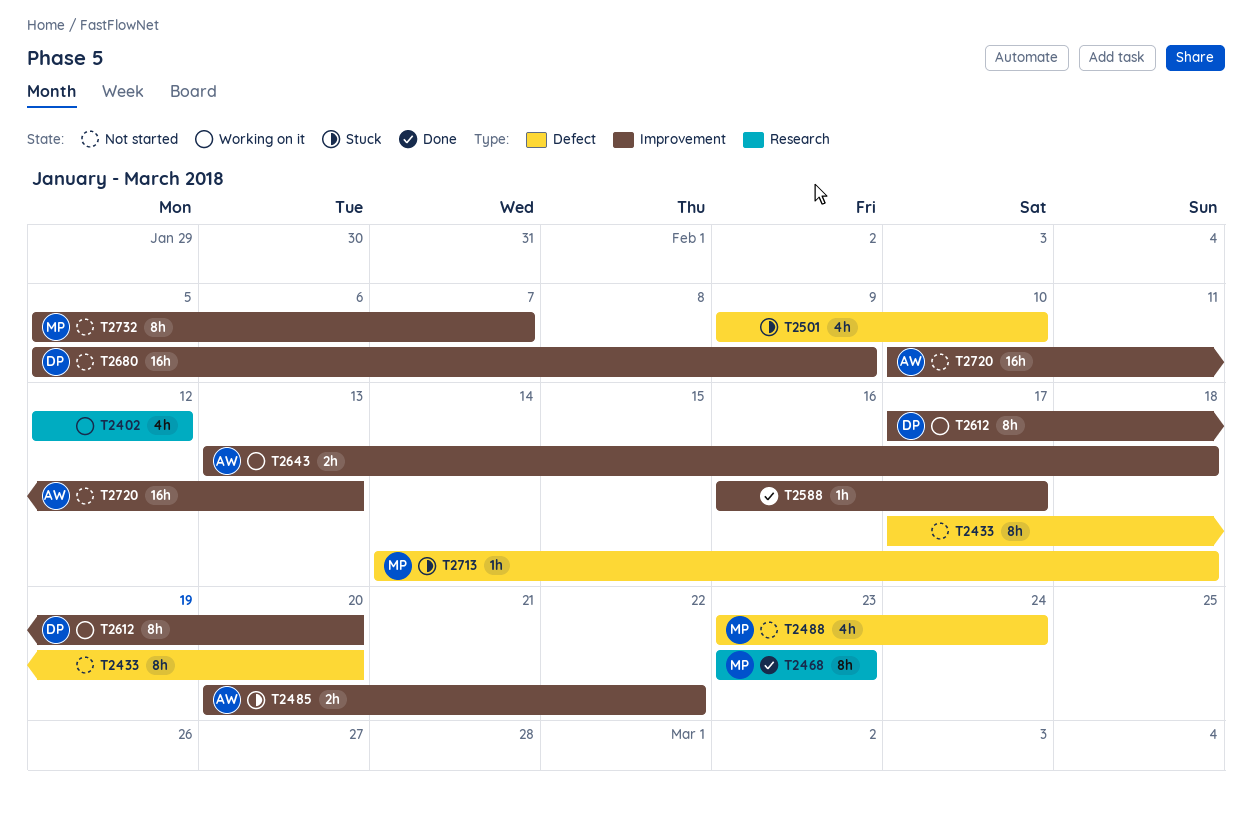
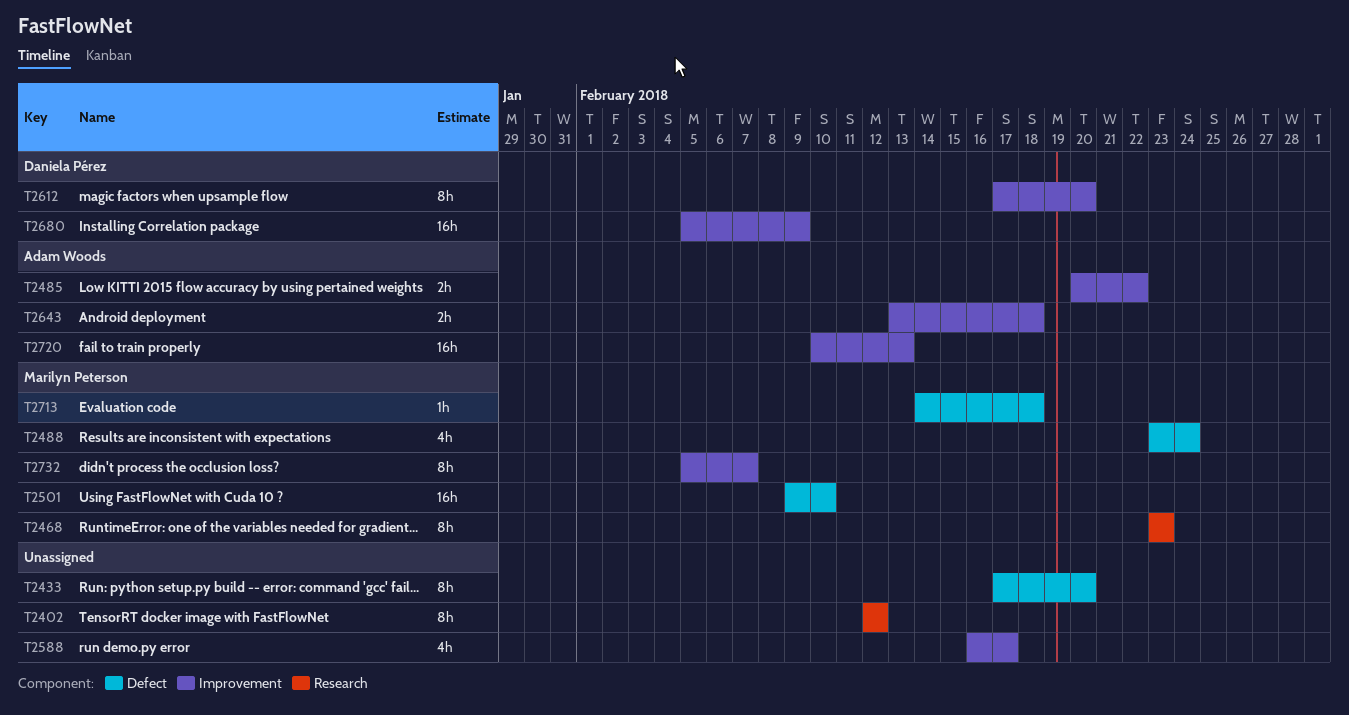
T2402, estimate: 4h -> 8h
T2501, owner: none -> Marilyn Peterson
T2501, estimate: 4h -> 16h
T2588, estimate: 1h -> 4h

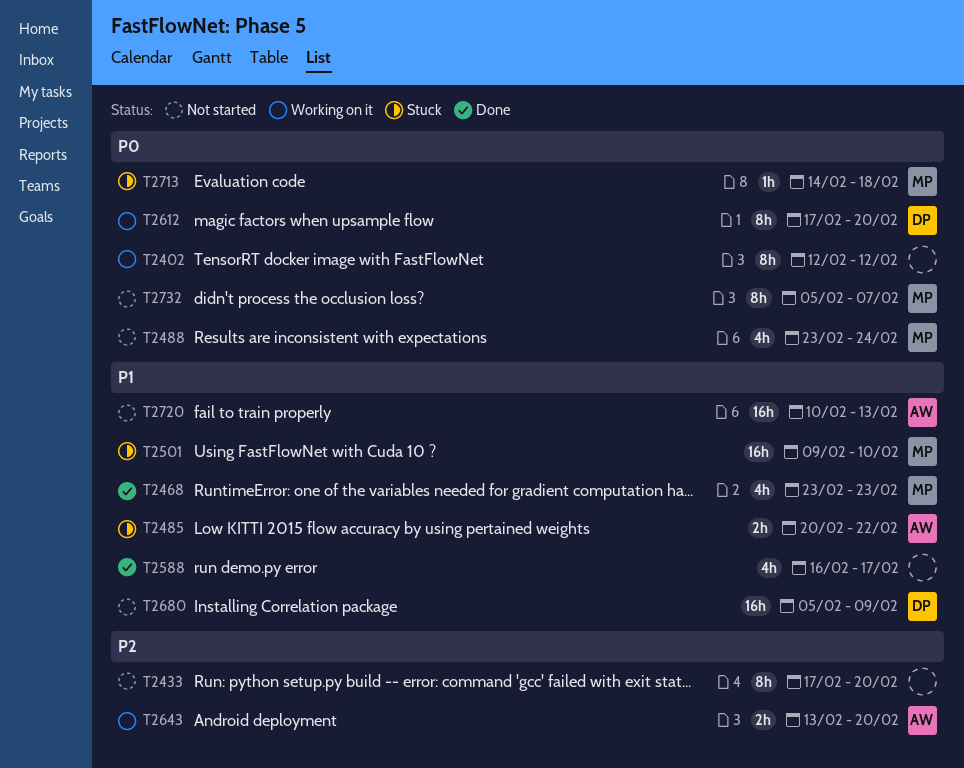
T2468, estimate: 8h -> 4h
T2643, due: Feb 18 -> Feb 20

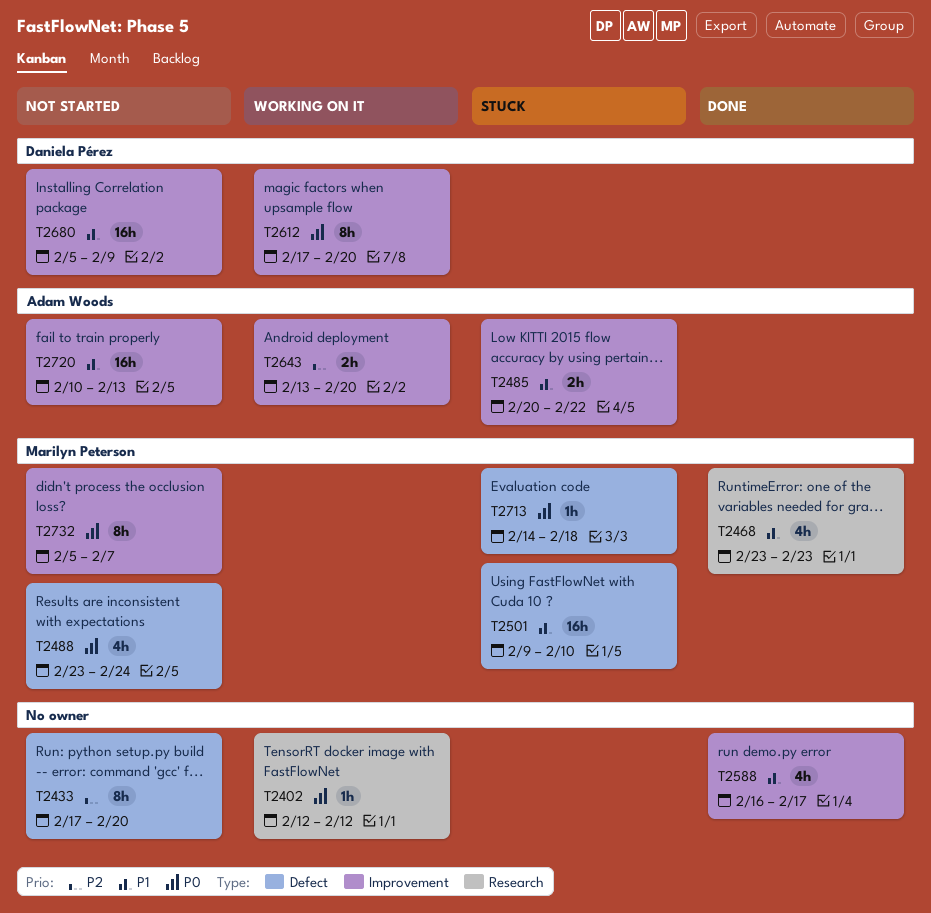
T2402, estimate: 8h -> 1h

